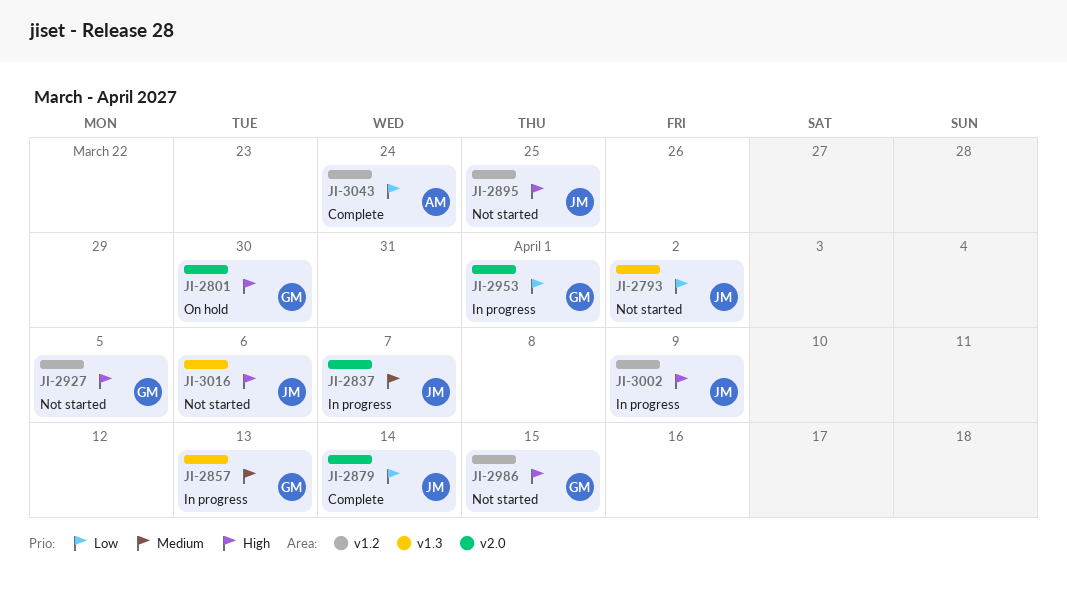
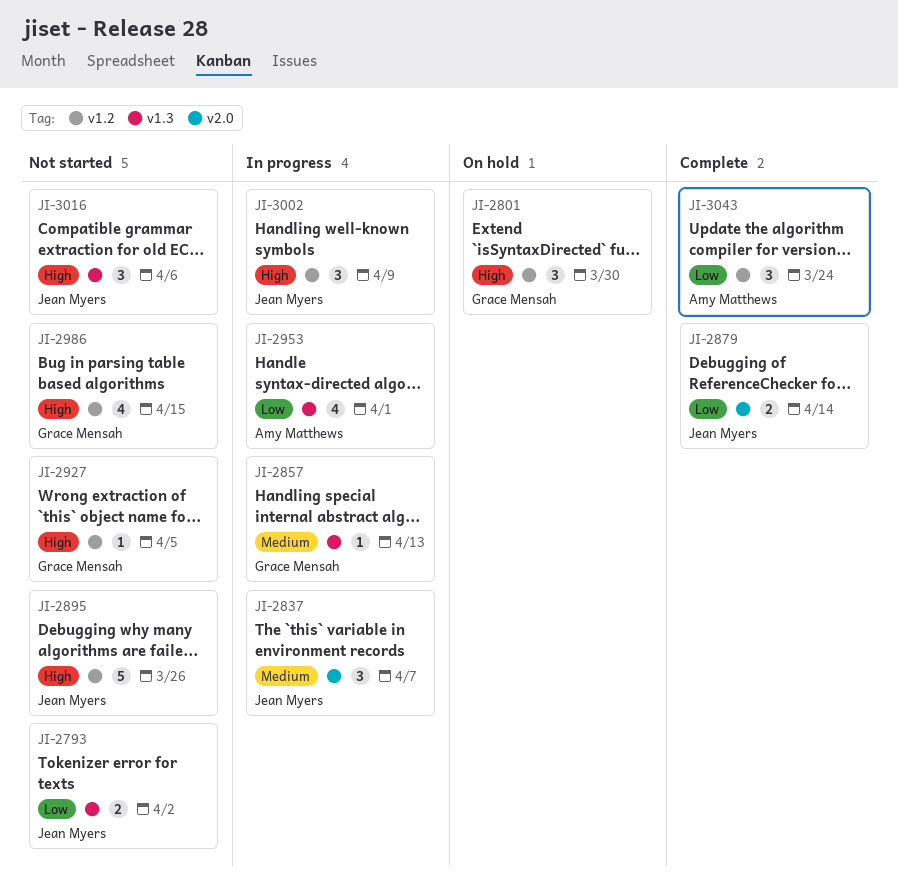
JI-2801, label: v2.0 -> v1.2
JI-2895, due: Mar 25 -> Mar 26
JI-2953, owner: Grace Mensah -> Amy Matthews
JI-2953, label: v2.0 -> v1.3

